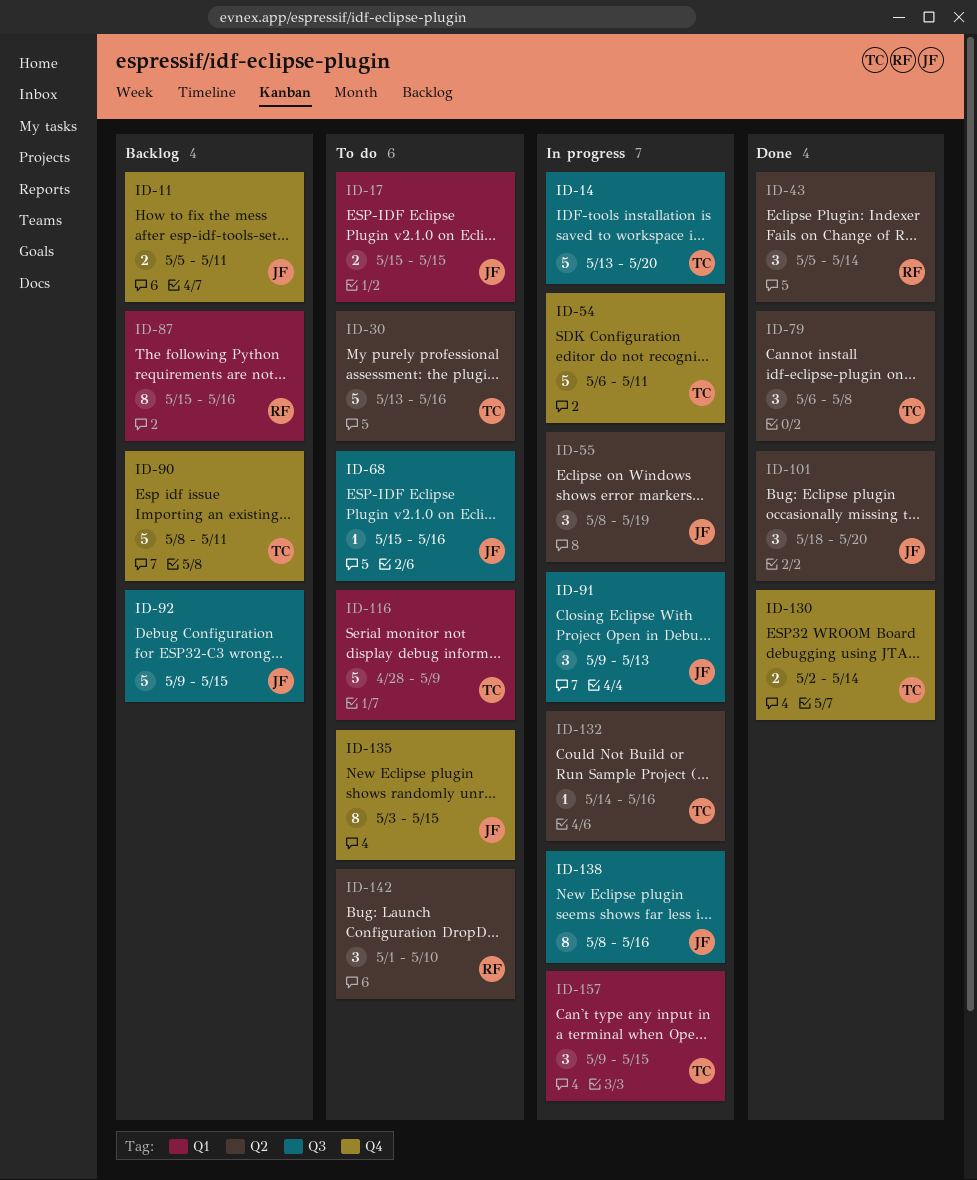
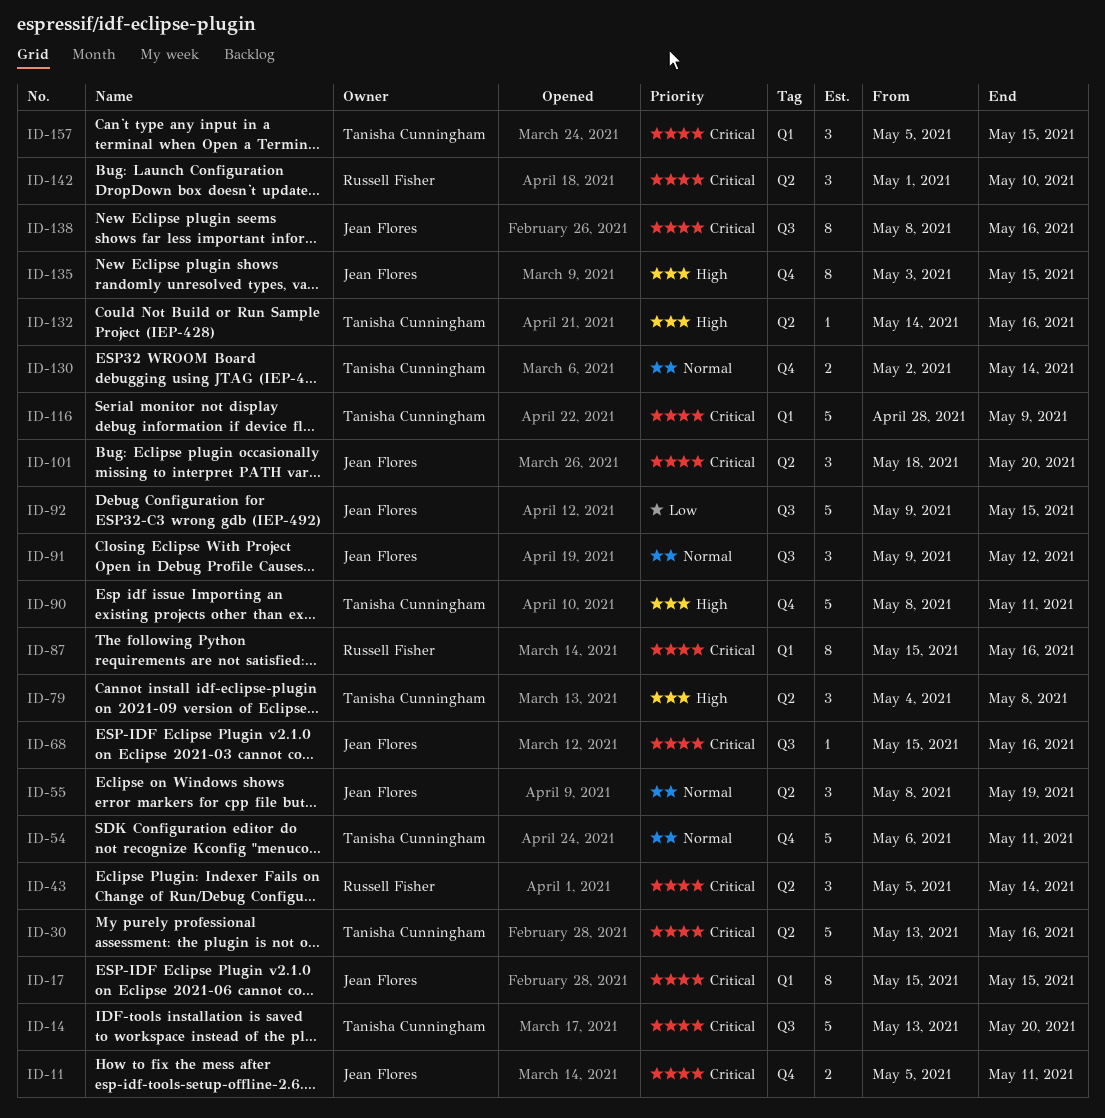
ID-17, estimate: 2 -> 8
ID-79, start: May 6 -> May 4
ID-91, due: May 13 -> May 12
ID-157, start: May 9 -> May 5

